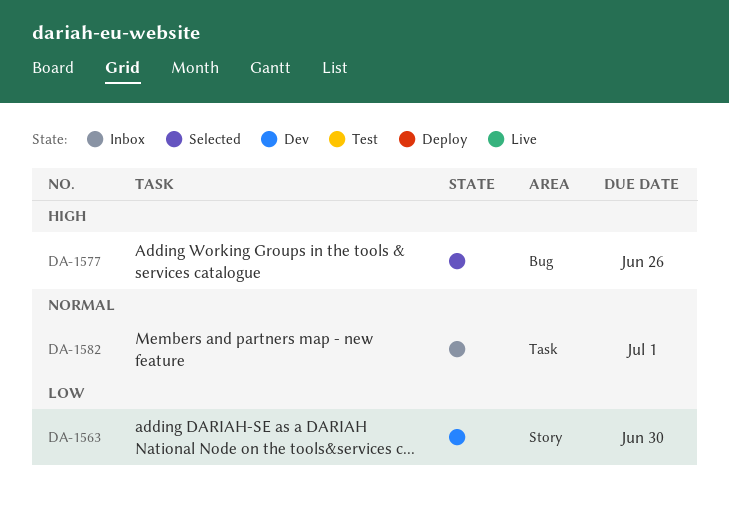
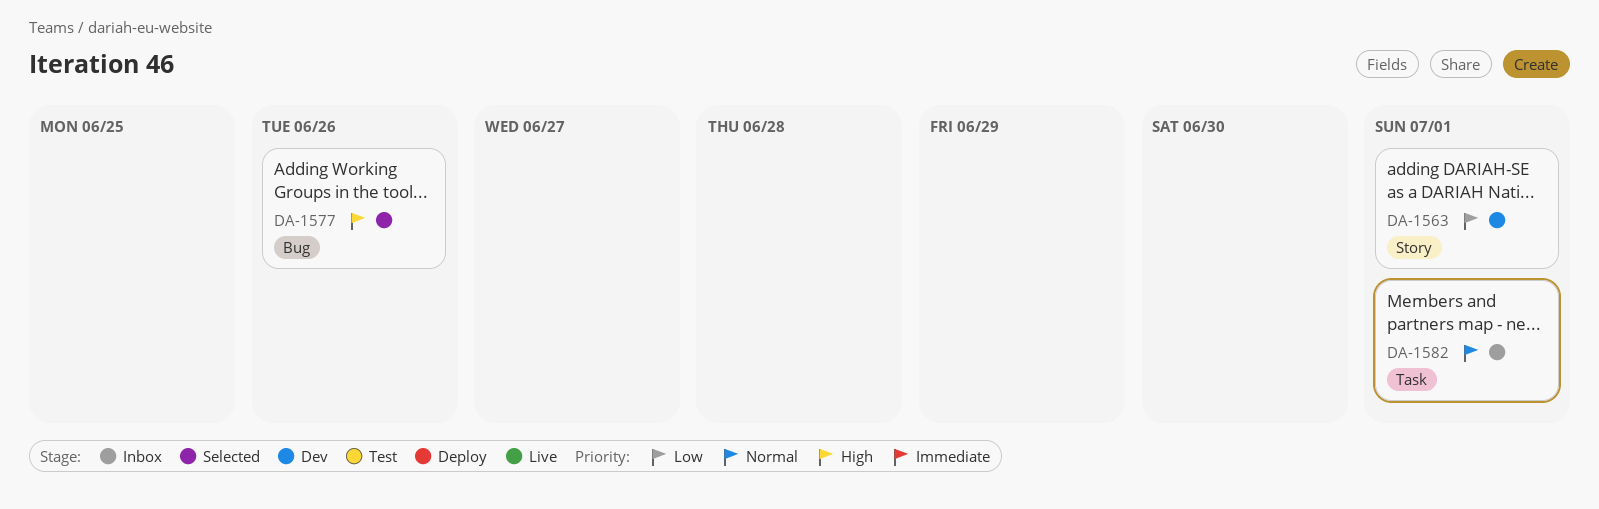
DA-1563, due: Jun 30 -> Jul 1

